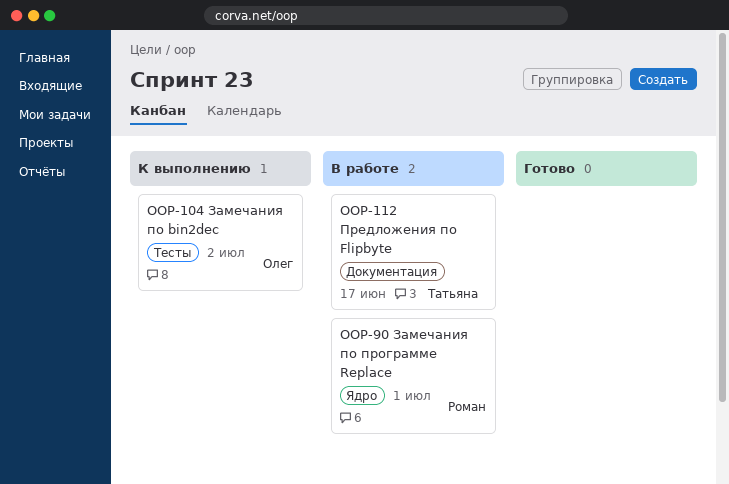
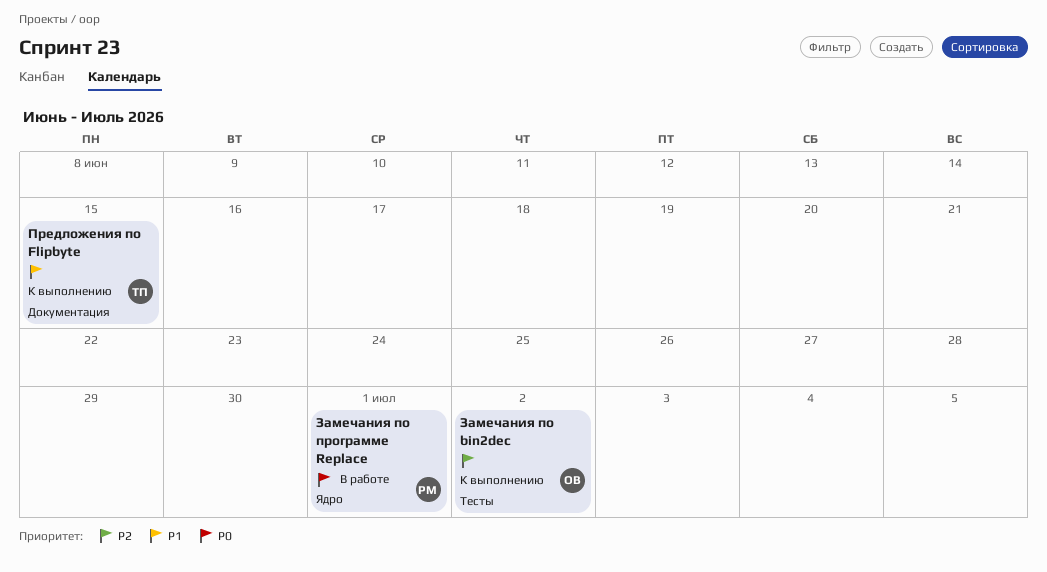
Предложения по Flipbyte, status: В работе -> К выполнению
Предложения по Flipbyte, due: Jun 17 -> Jun 15

